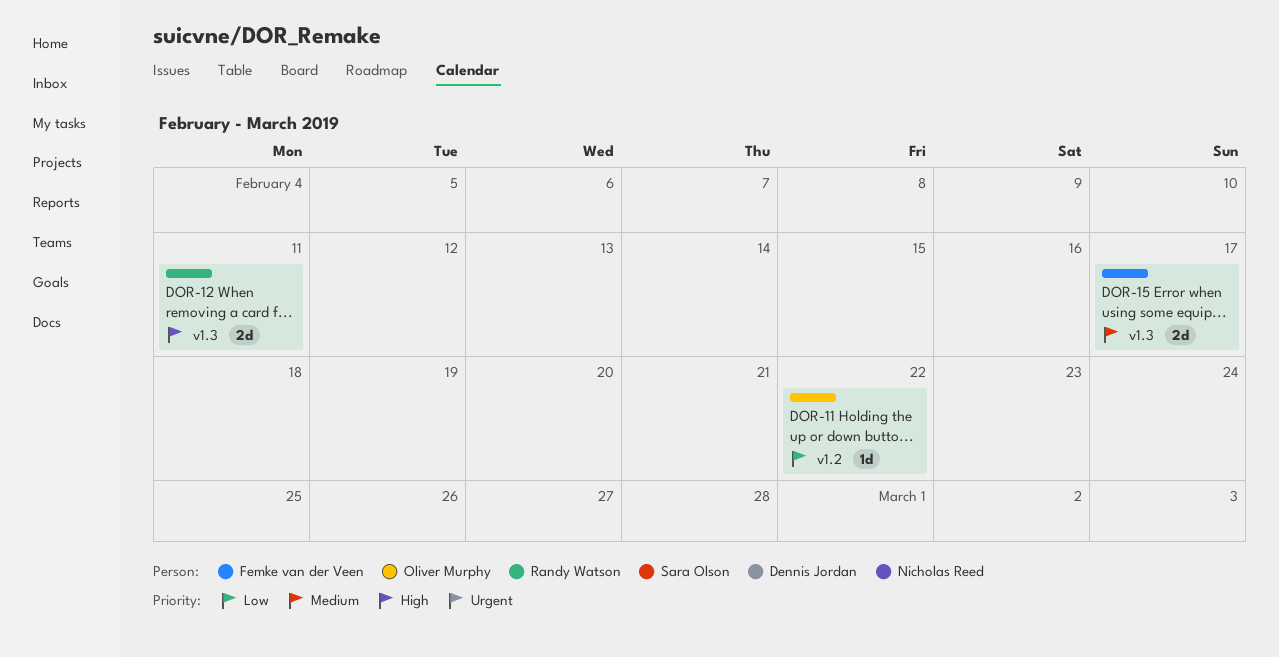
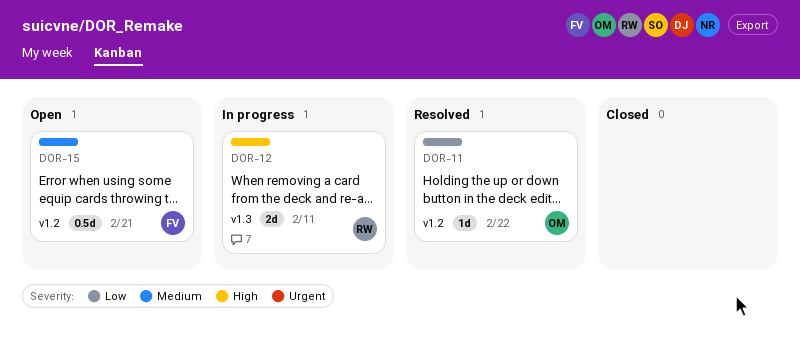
DOR-15, label: v1.3 -> v1.2
DOR-15, estimate: 2d -> 0.5d
DOR-15, due: Feb 17 -> Feb 21

